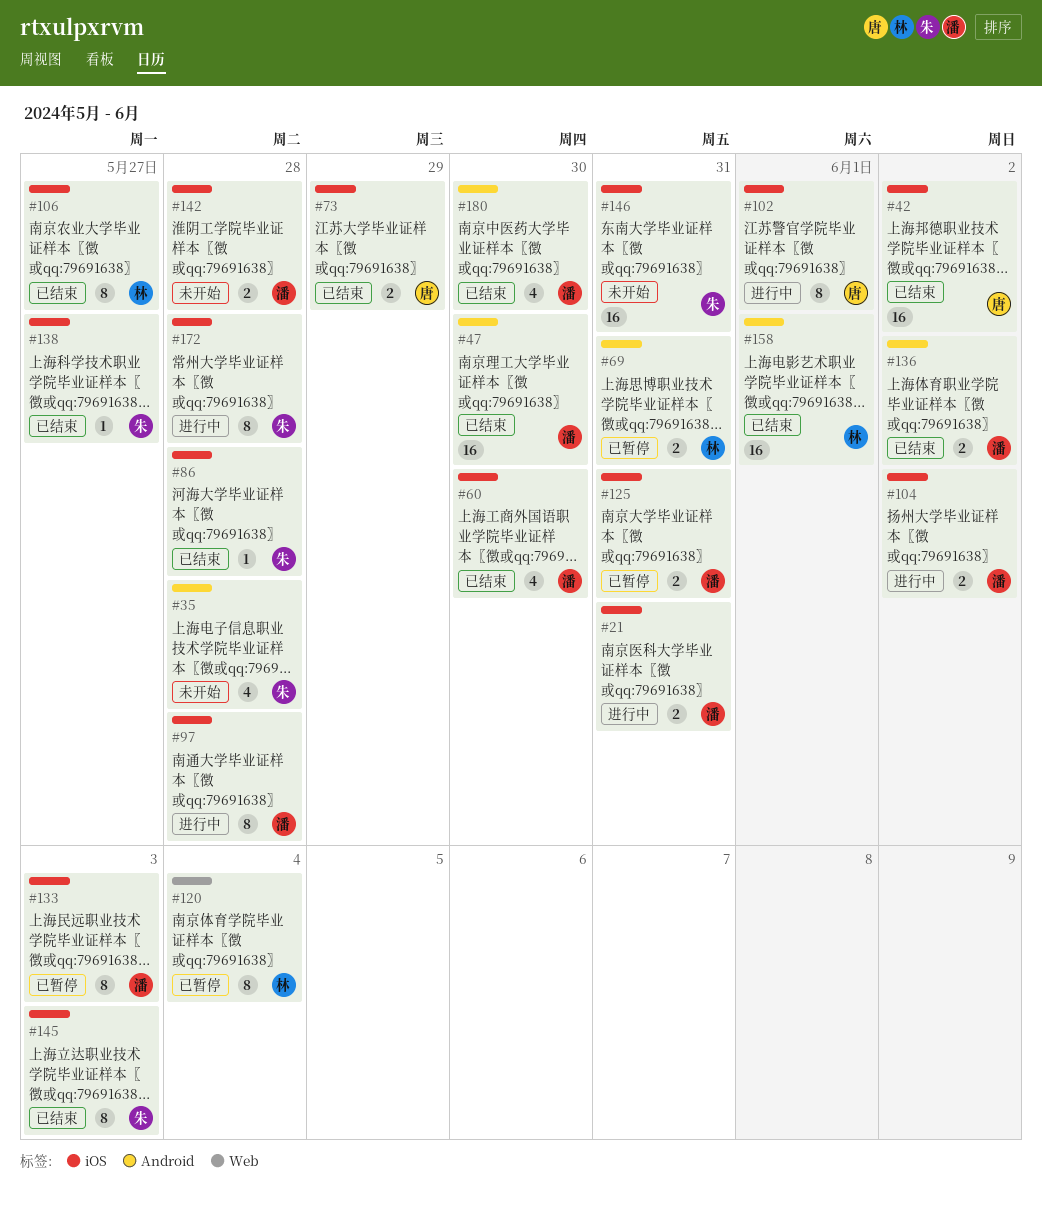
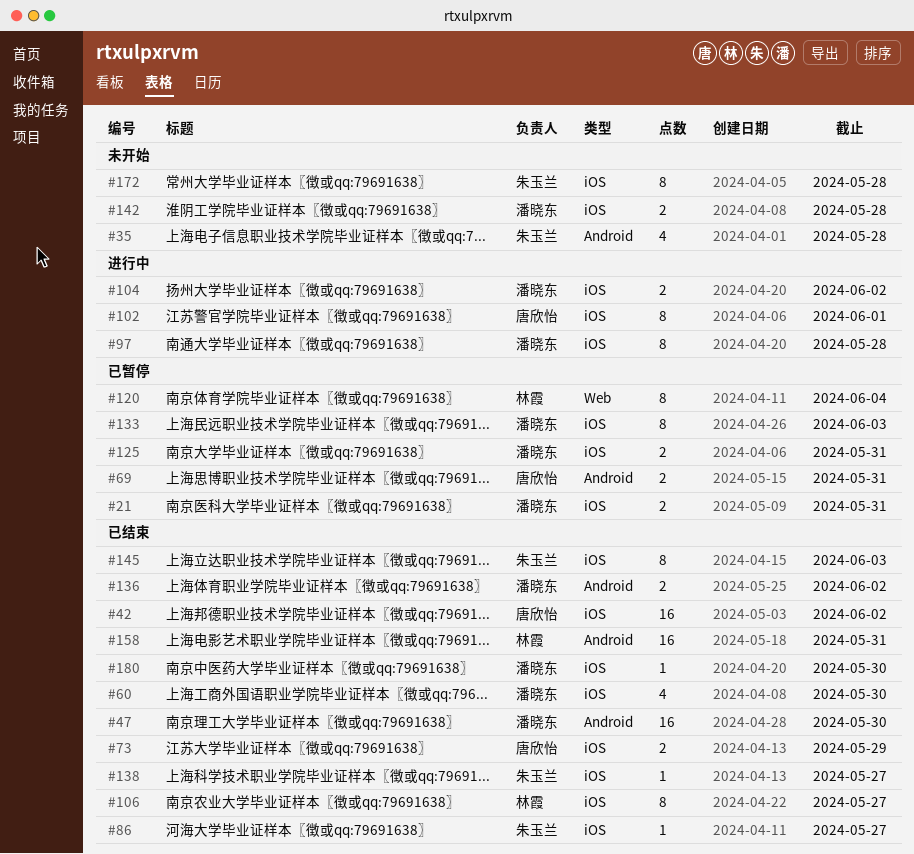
#21, status: 进行中 -> 已暂停
#69, owner: 林霞 -> 唐欣怡
#86, due: May 28 -> May 27
#146: present -> none
#158, due: Jun 1 -> May 31
#172, status: 进行中 -> 未开始
#180, label: Android -> iOS
#180, estimate: 4 -> 1

